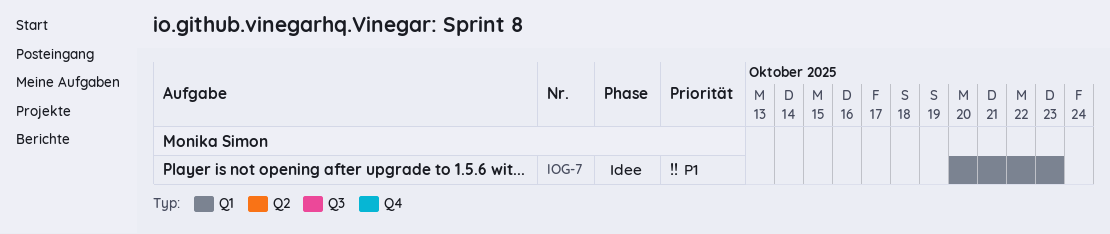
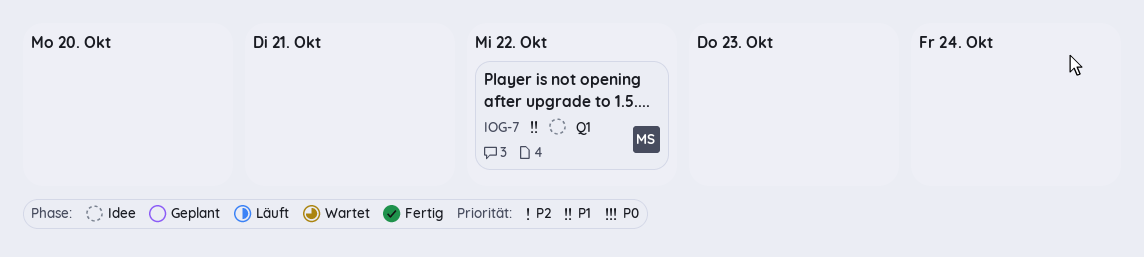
IOG-7, due: Oct 23 -> Oct 22

